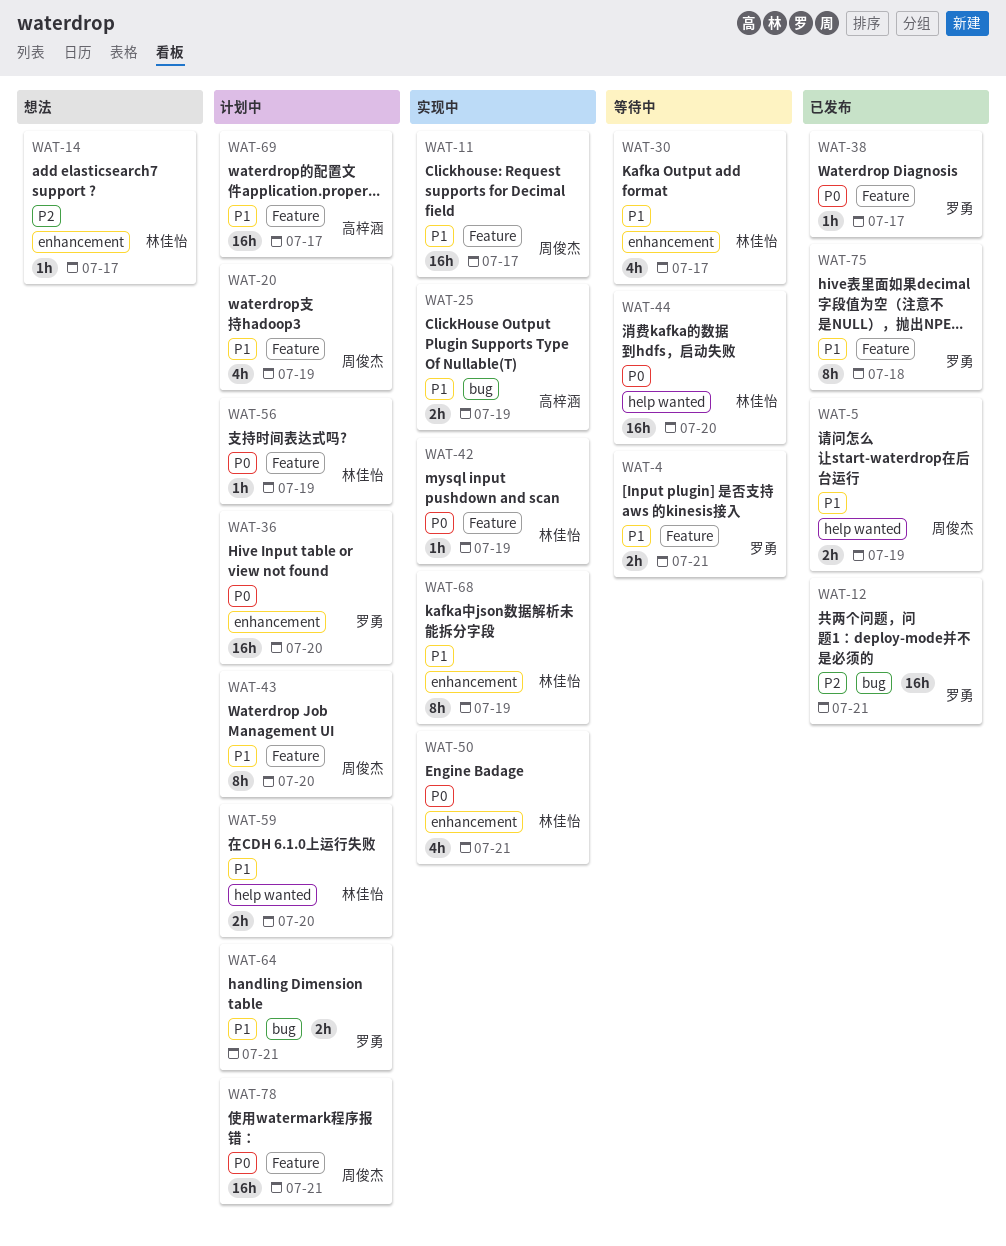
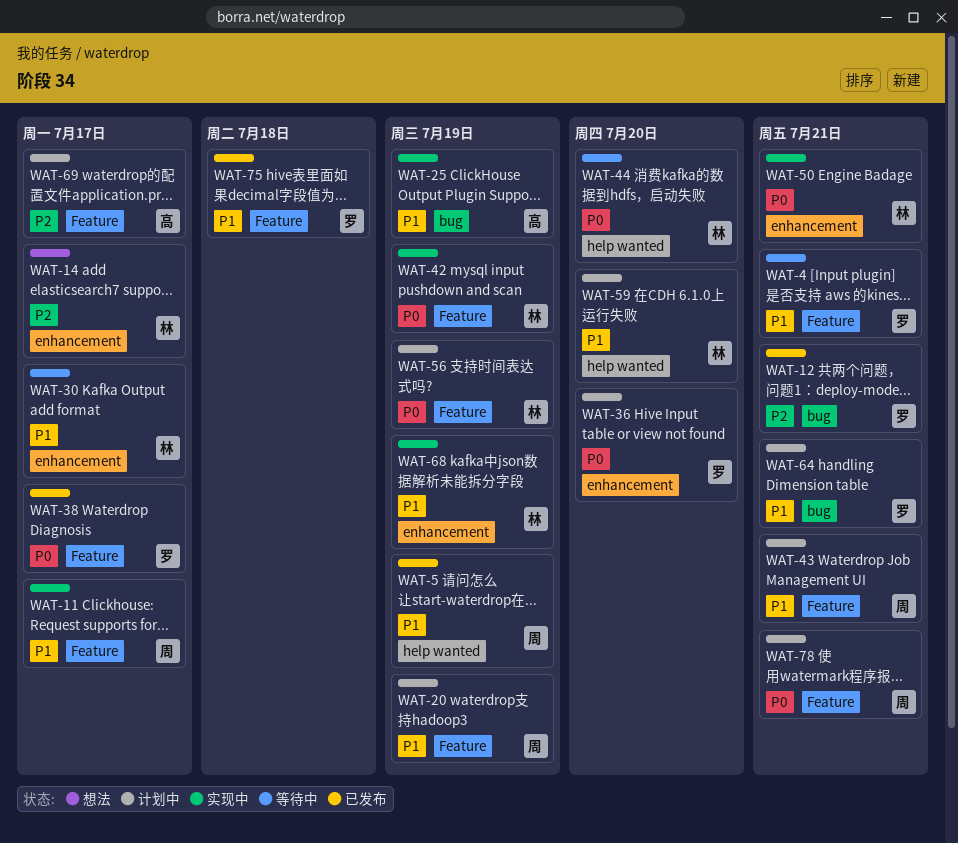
WAT-43, due: Jul 20 -> Jul 21
WAT-69, priority: P1 -> P2

